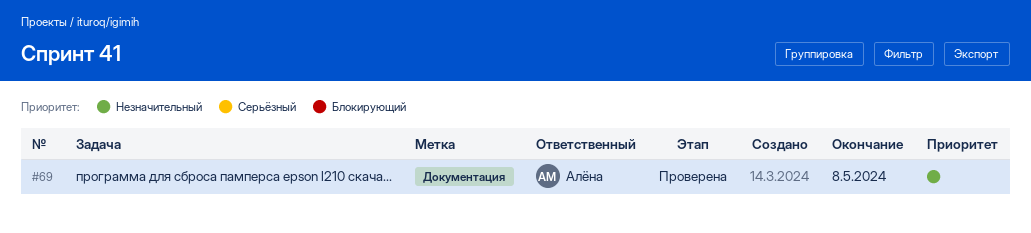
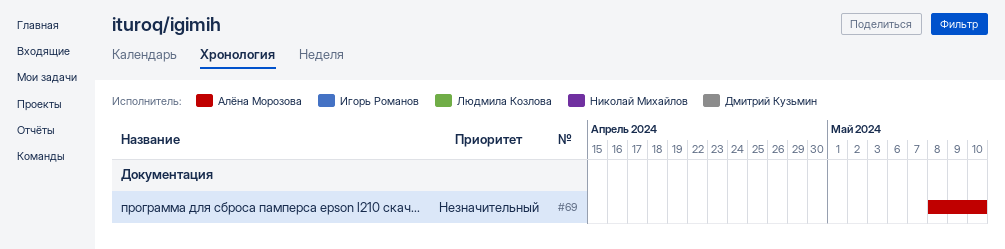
#69, due: May 8 -> May 10

